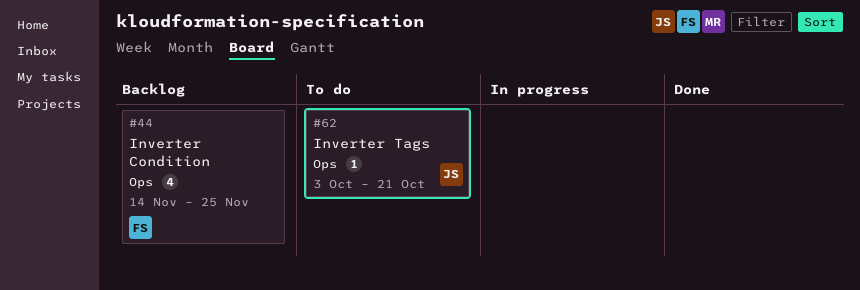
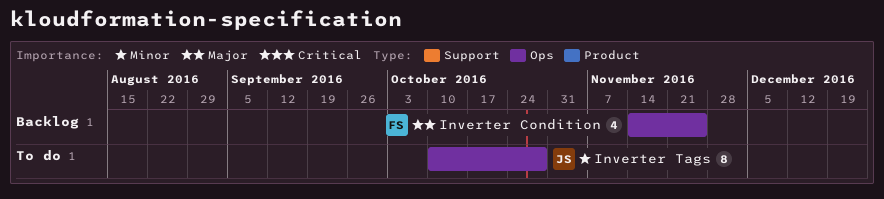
Inverter Tags, estimate: 1 -> 8
Inverter Tags, start: Oct 3 -> Oct 10
Inverter Tags, due: Oct 21 -> Oct 28

